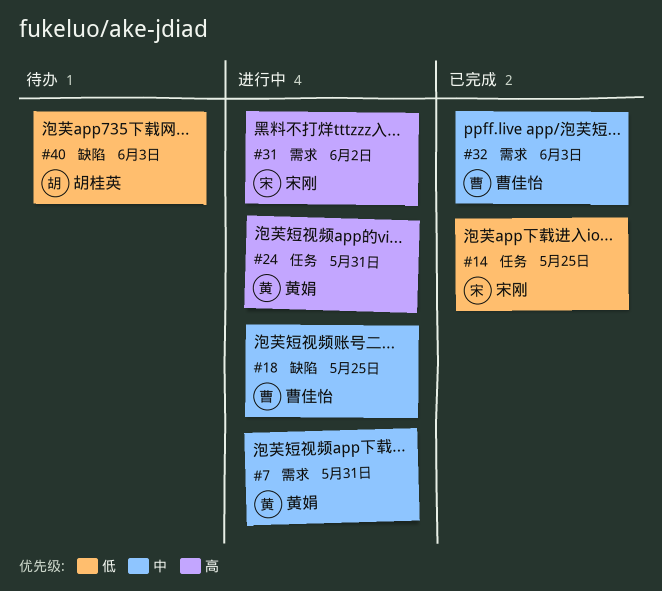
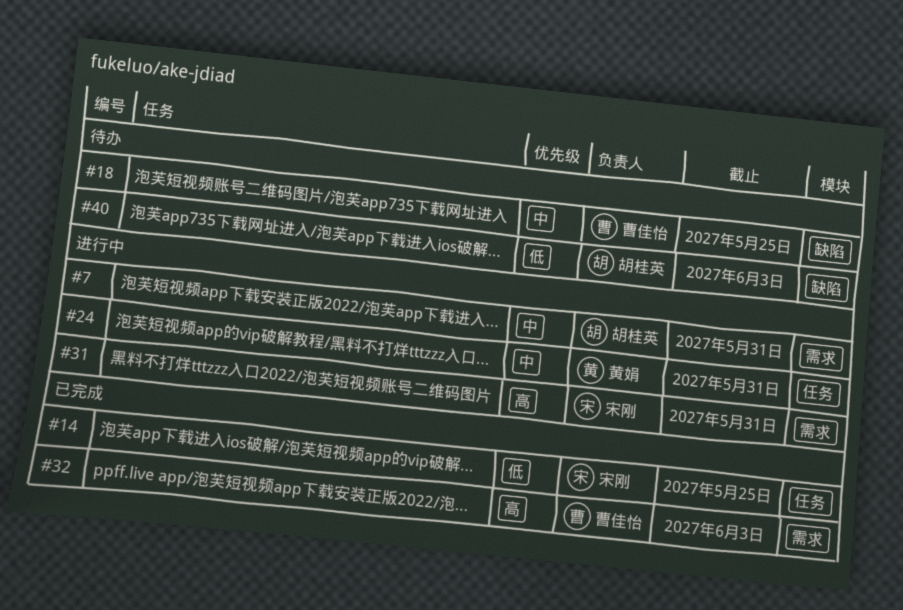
#7, owner: 黄娟 -> 胡桂英
#18, status: 进行中 -> 待办
#24, priority: 高 -> 中
#31, due: Jun 2 -> May 31
#32, priority: 中 -> 高

